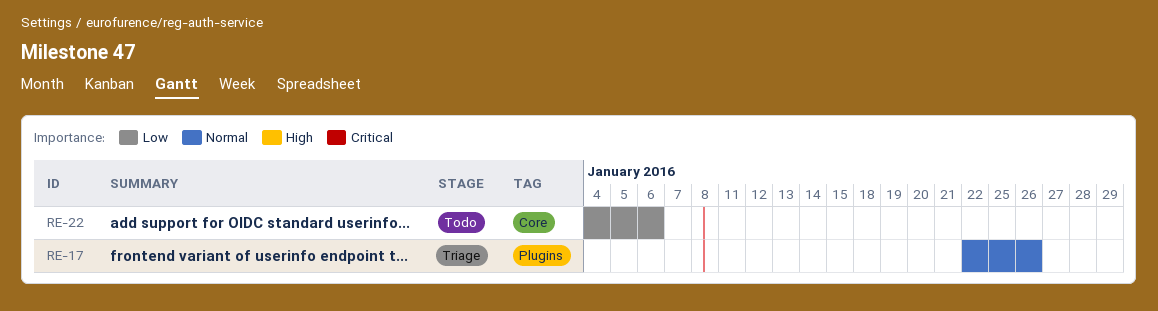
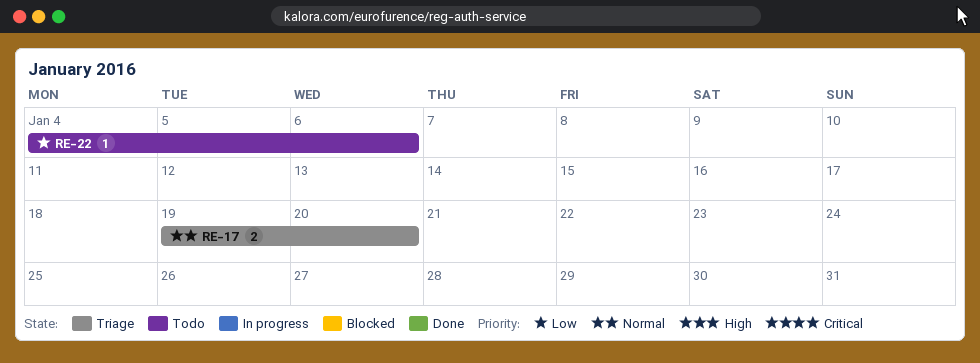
RE-17, start: Jan 22 -> Jan 19
RE-17, due: Jan 26 -> Jan 20

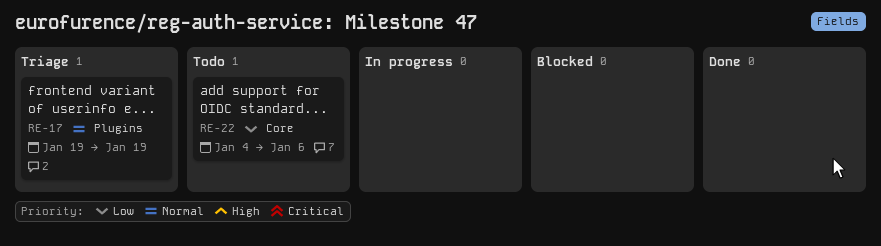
RE-17, due: Jan 20 -> Jan 19

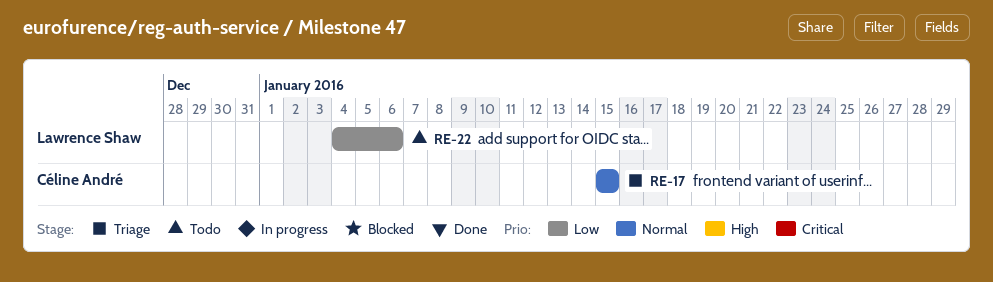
RE-17, start: Jan 19 -> Jan 15
RE-17, due: Jan 19 -> Jan 15

